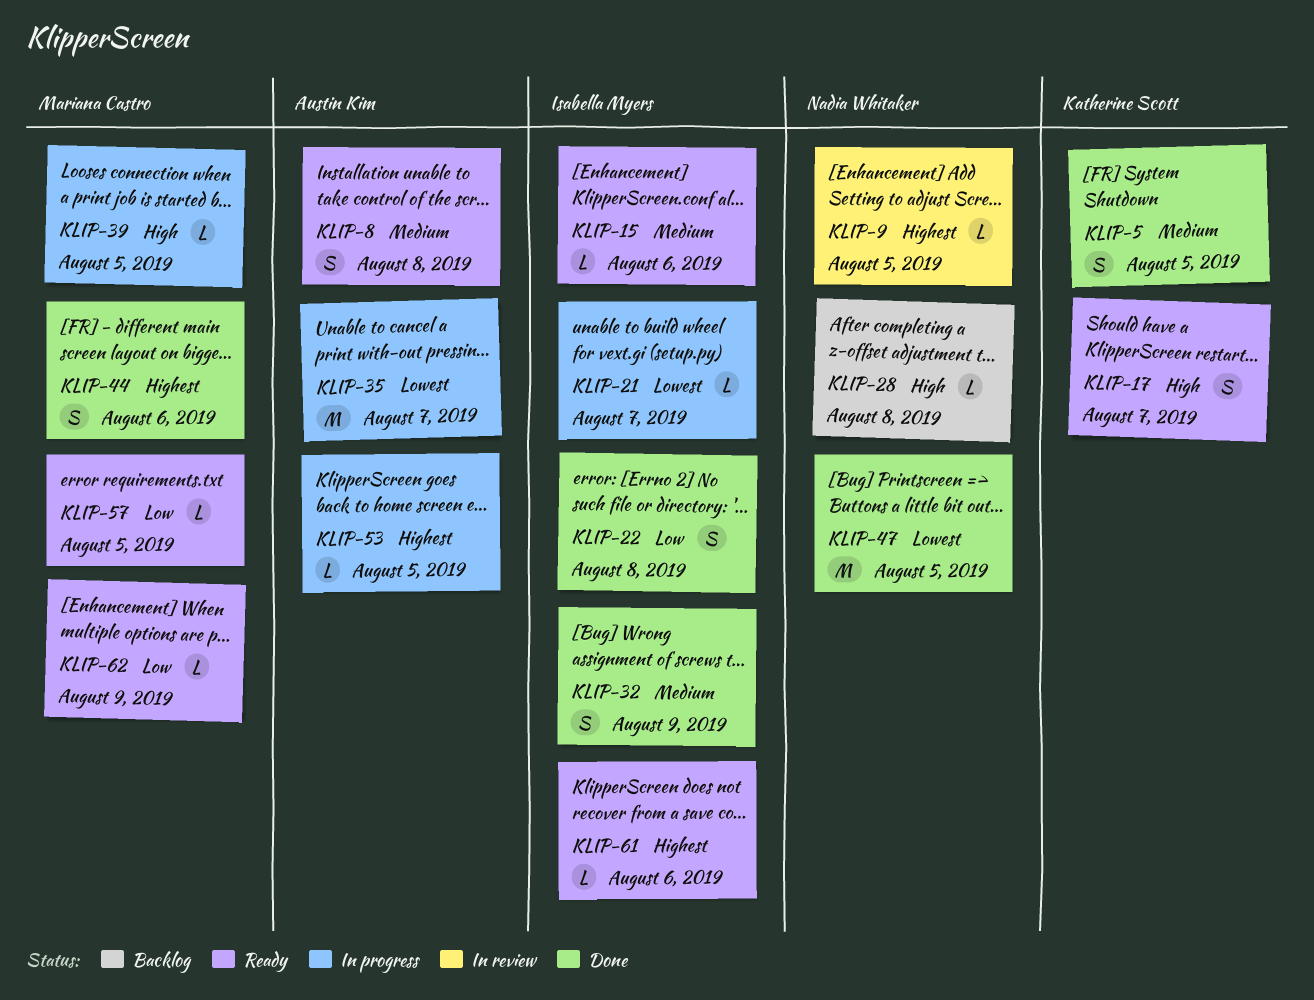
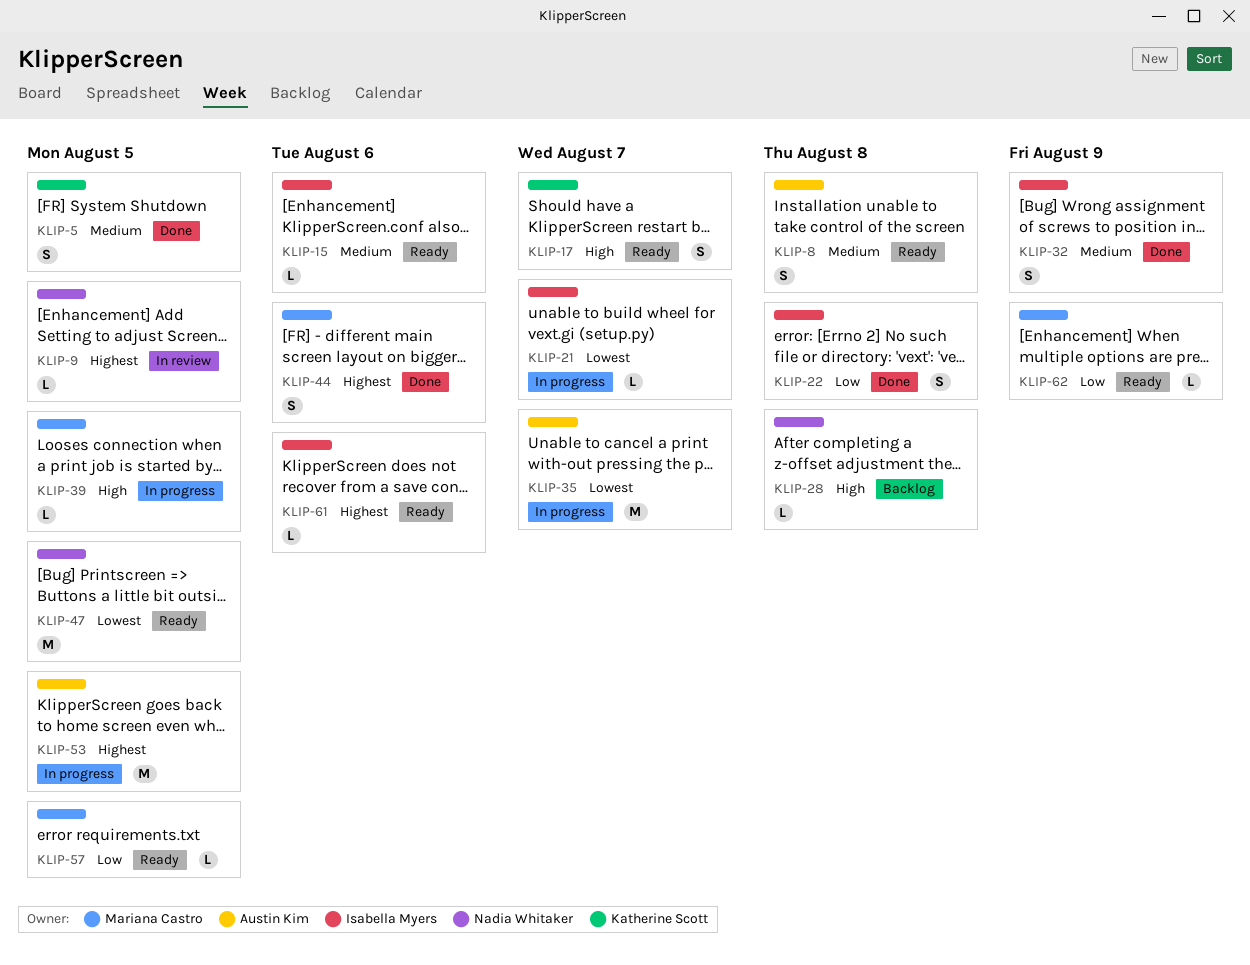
KLIP-47, status: Done -> Ready
KLIP-53, estimate: L -> M

